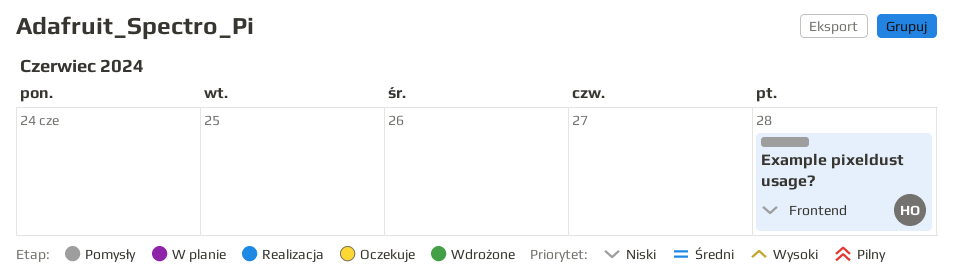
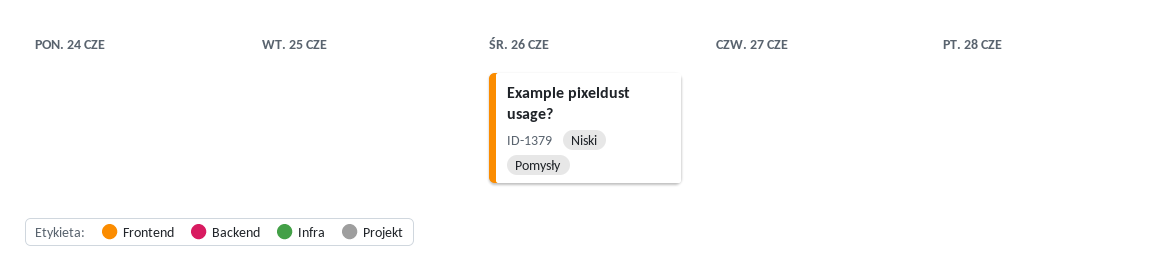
Example pixeldust usage?, due: Jun 28 -> Jun 26

